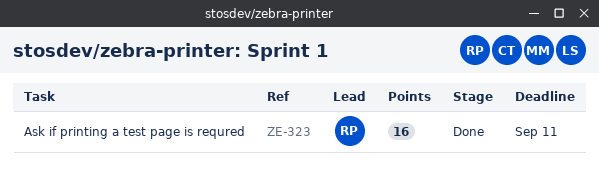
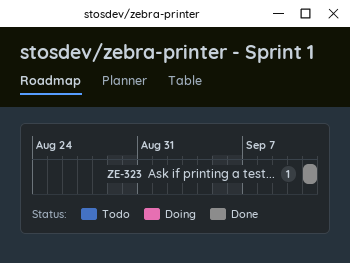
ZE-323, estimate: 16 -> 1

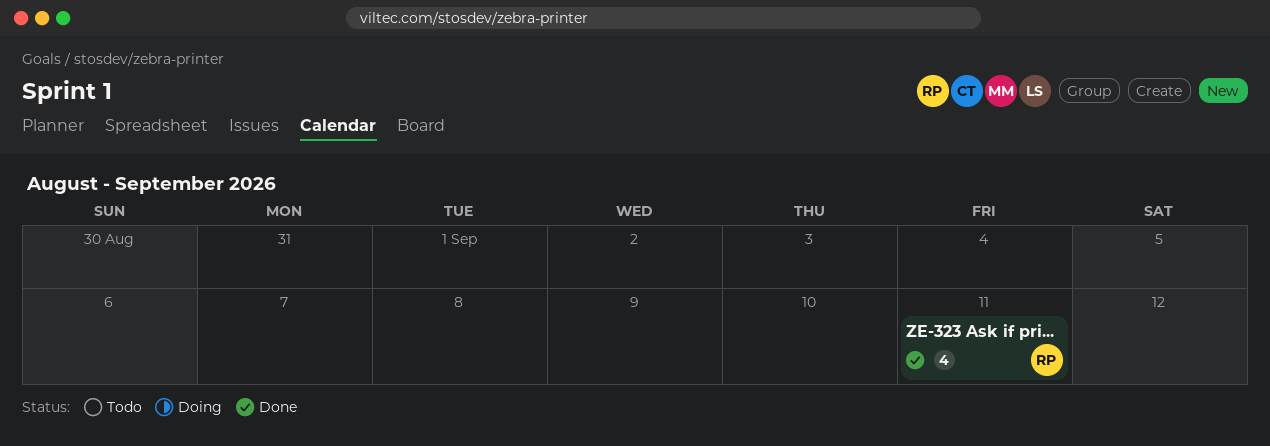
ZE-323, estimate: 1 -> 4

